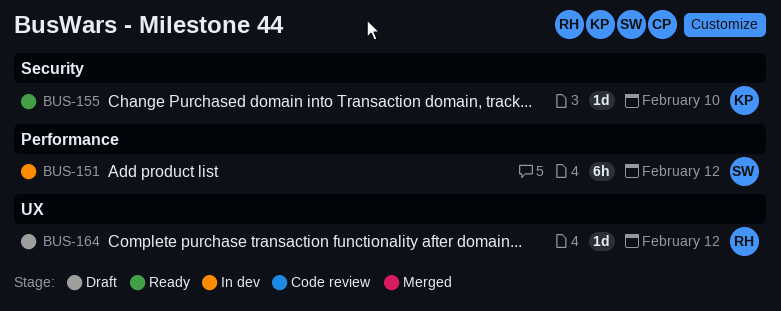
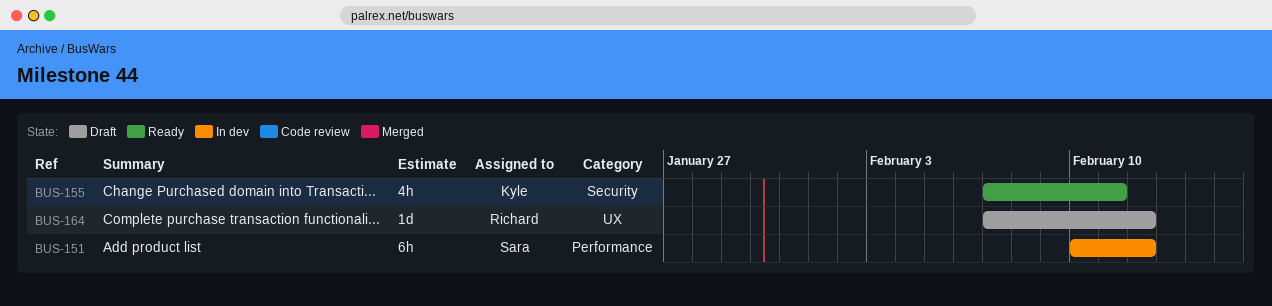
BUS-155, estimate: 1d -> 4h
BUS-155, due: Feb 10 -> Feb 11

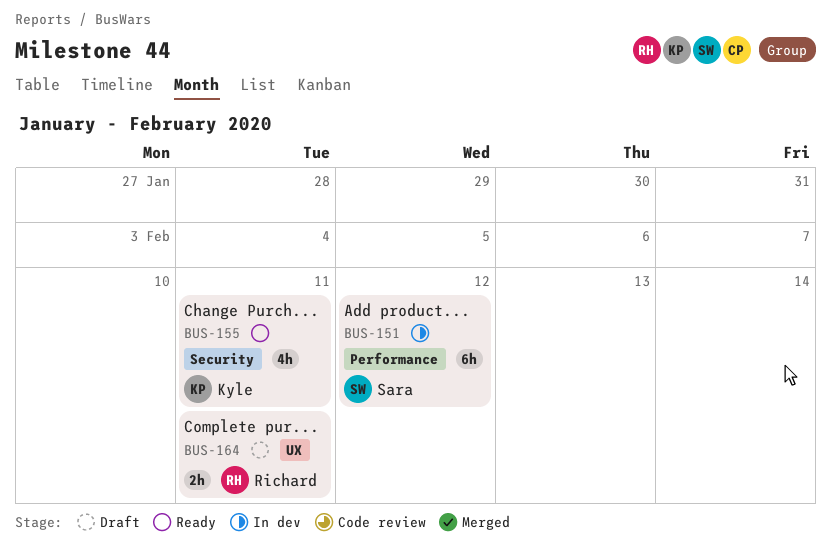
BUS-164, estimate: 1d -> 2h
BUS-164, due: Feb 12 -> Feb 11

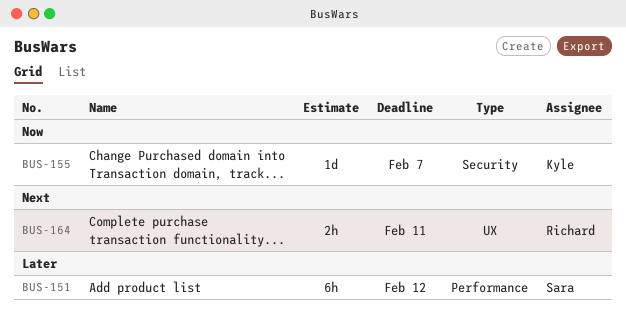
BUS-155, estimate: 4h -> 1d
BUS-155, due: Feb 11 -> Feb 7

